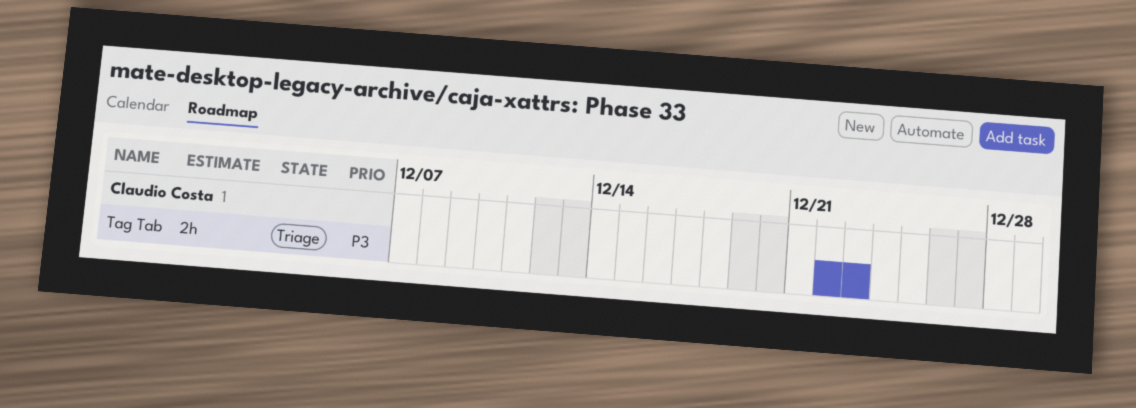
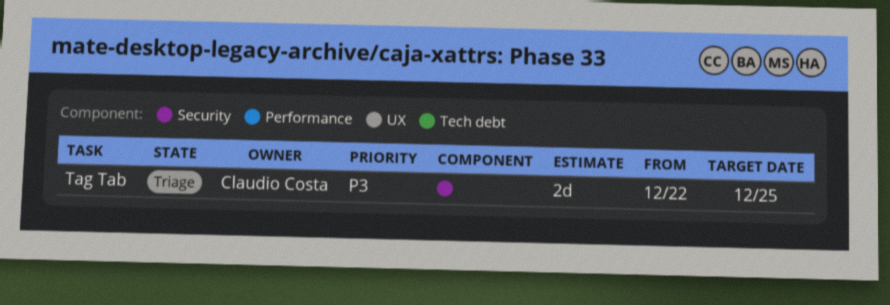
Tag Tab, estimate: 2h -> 2d
Tag Tab, due: Dec 23 -> Dec 25

